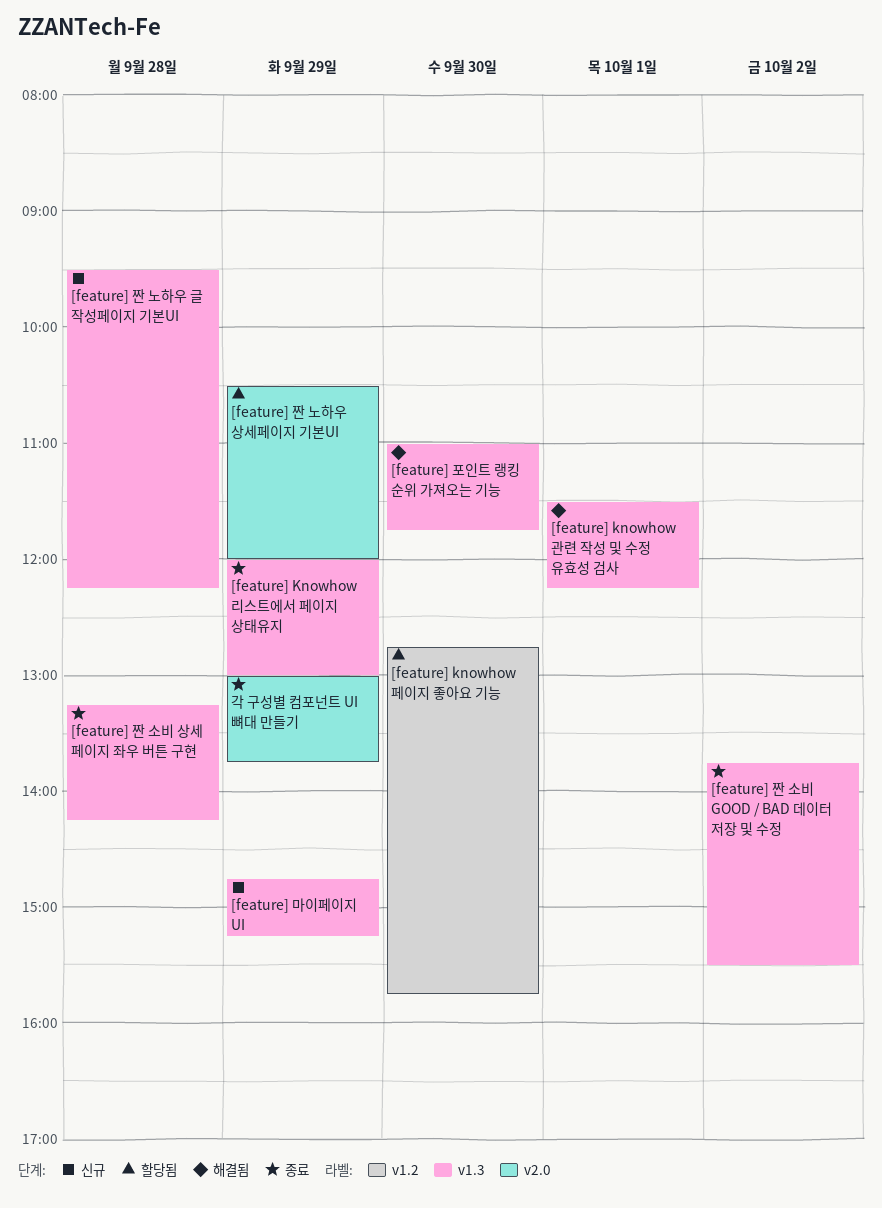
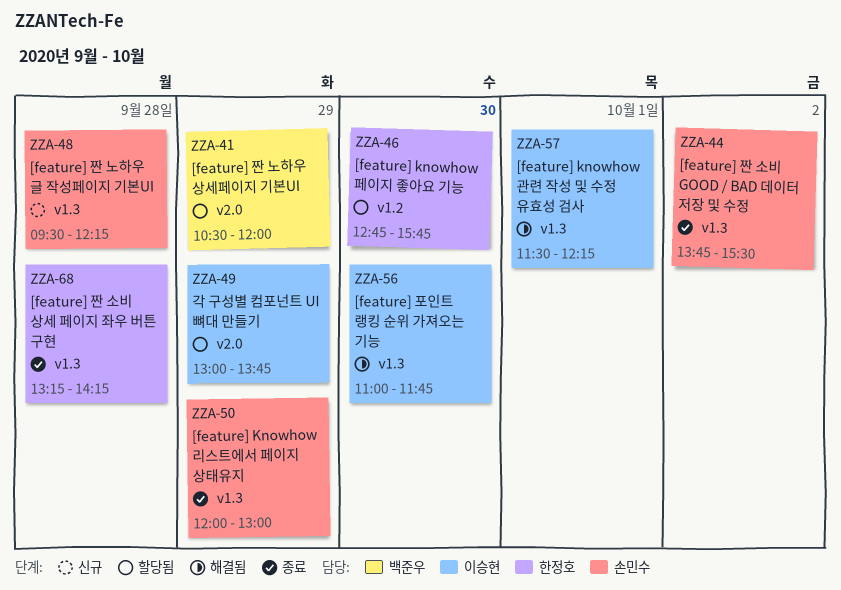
[feature] 마이페이지 UI: present -> none
각 구성별 컴포넌트 UI 뼈대 만들기, status: 종료 -> 할당됨

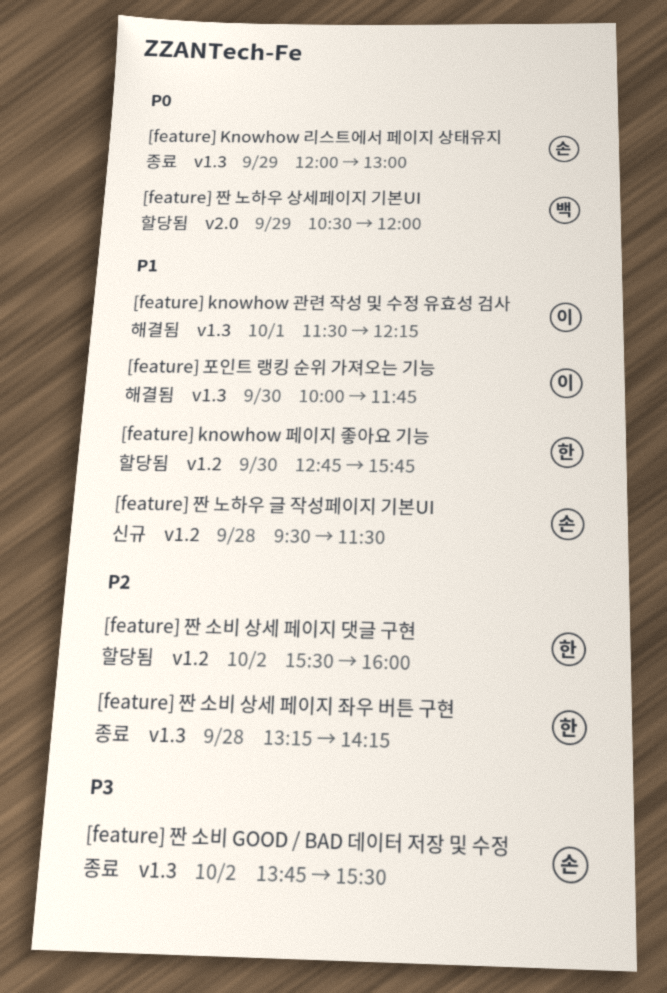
[feature] 짠 노하우 글 작성페이지 기본UI, label: v1.3 -> v1.2
[feature] 짠 노하우 글 작성페이지 기본UI, ends: 12:15 -> 11:30
[feature] 짠 소비 상세 페이지 댓글 구현: none -> present
[feature] 포인트 랭킹 순위 가져오는 기능, begins: 11:00 -> 10:00
각 구성별 컴포넌트 UI 뼈대 만들기: present -> none

